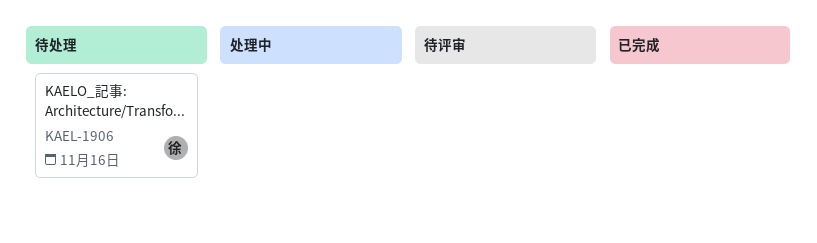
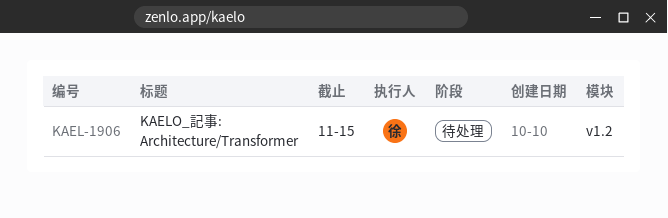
KAEL-1906, due: Nov 16 -> Nov 15

